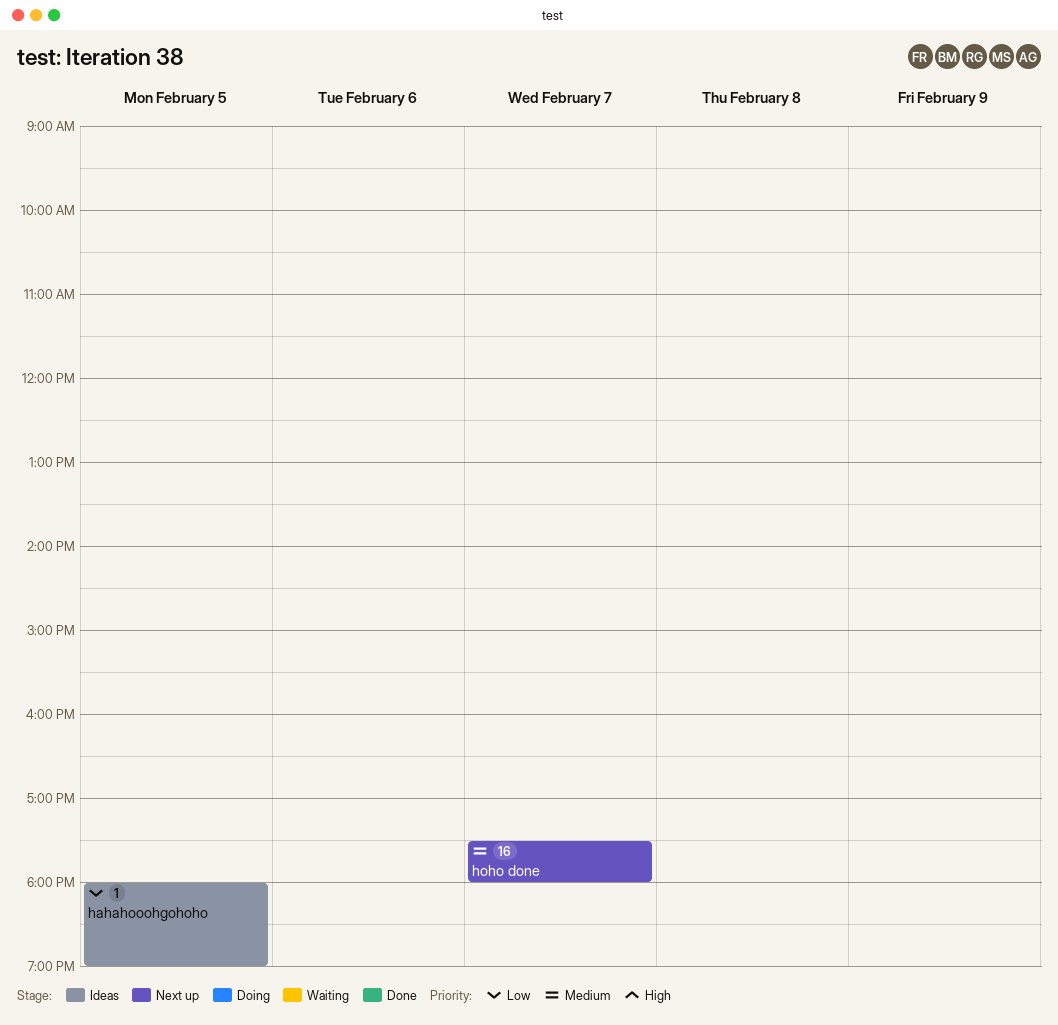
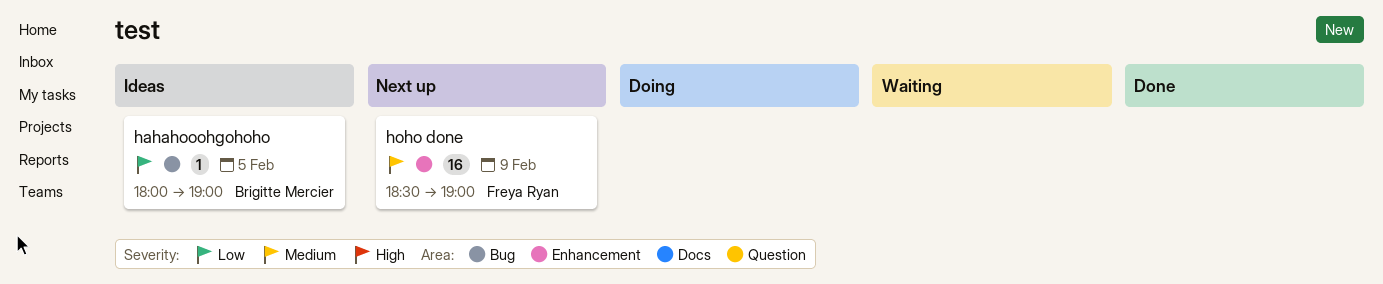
hoho done, day: Feb 7 -> Feb 9
hoho done, begins: 17:30 -> 18:30
hoho done, ends: 18:00 -> 19:00

